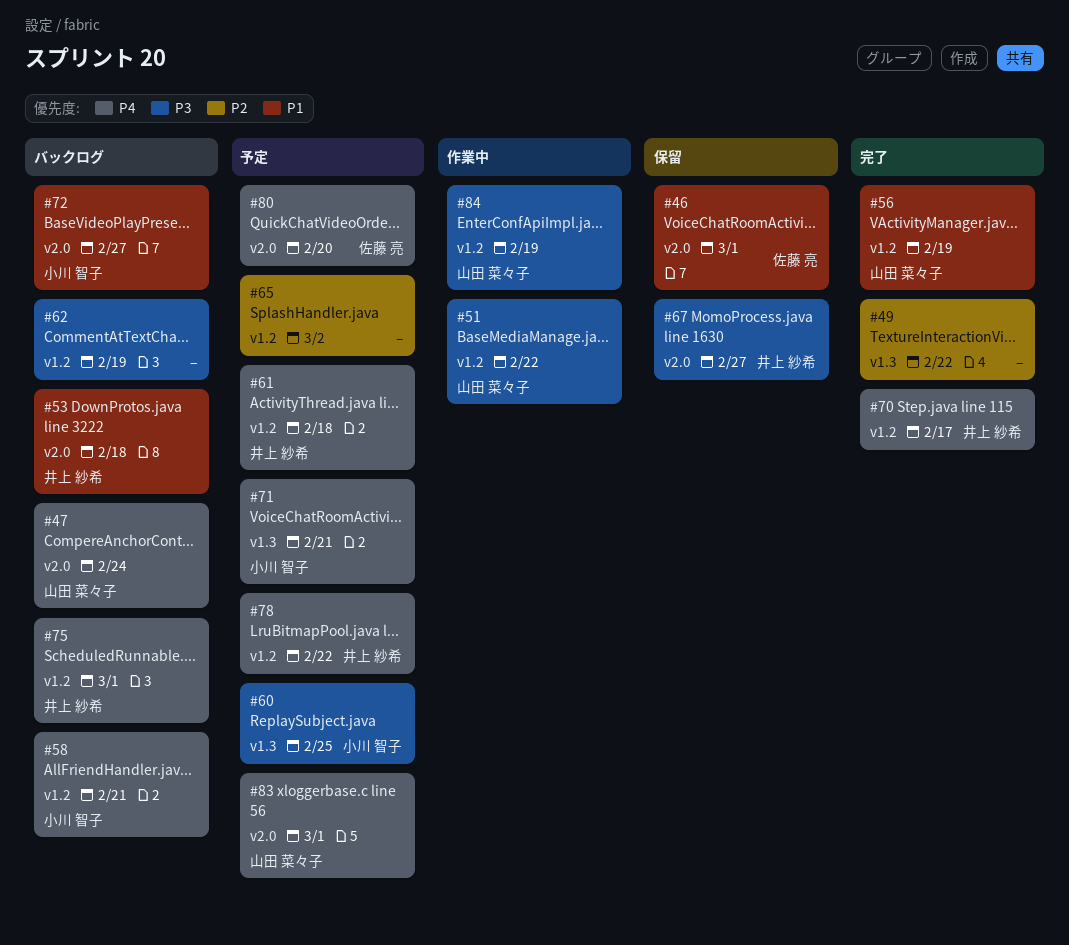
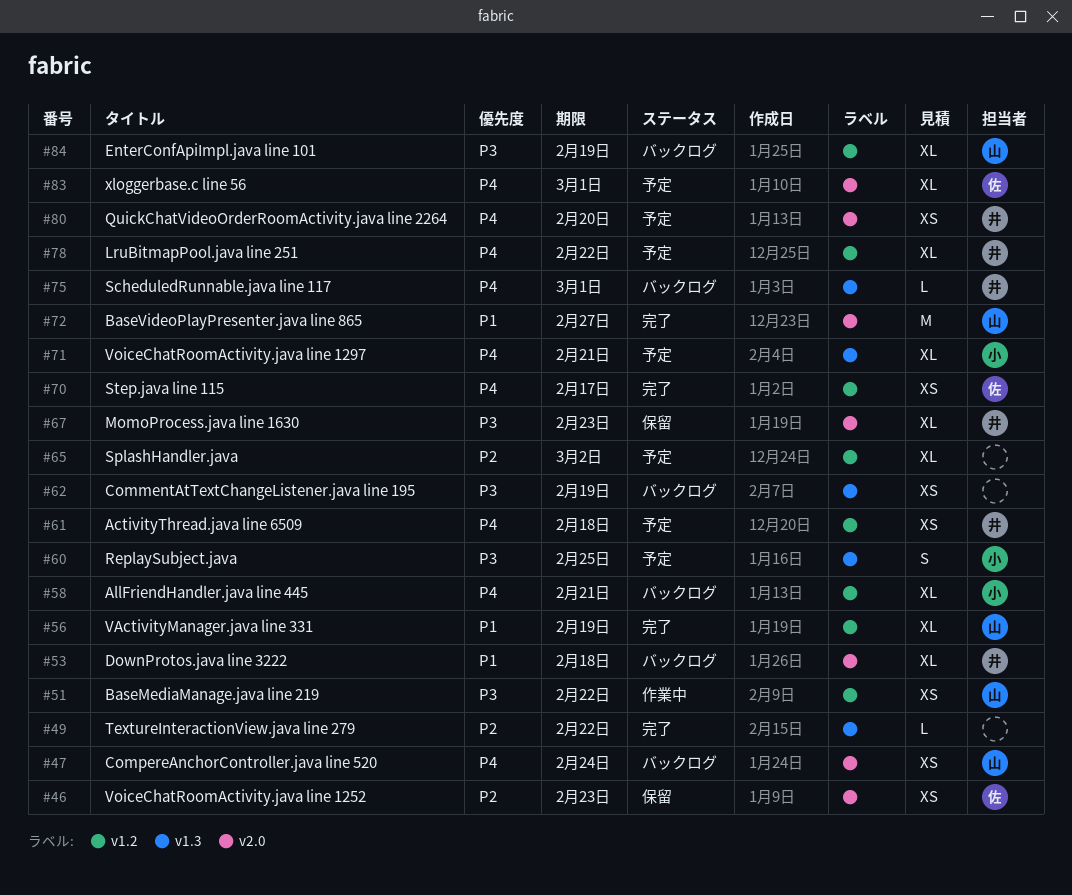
#46, priority: P1 -> P2
#46, due: Mar 1 -> Feb 23
#62, label: v1.2 -> v1.3
#67, due: Feb 27 -> Feb 23
#70, owner: 井上 紗希 -> 佐藤 亮
#72, status: バックログ -> 完了
#72, owner: 小川 智子 -> 山田 菜々子
#75, label: v1.2 -> v1.3
#80, owner: 佐藤 亮 -> 井上 紗希
#83, owner: 山田 菜々子 -> 佐藤 亮
#84, status: 作業中 -> バックログ

